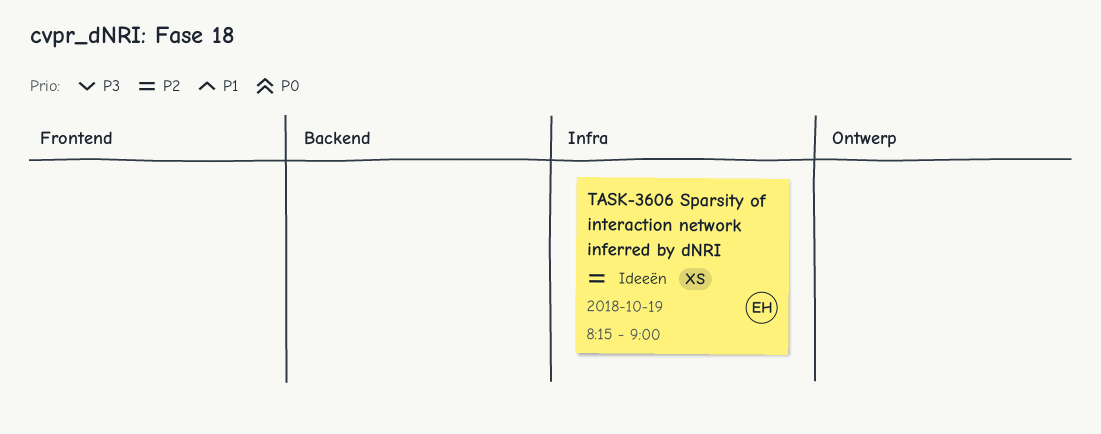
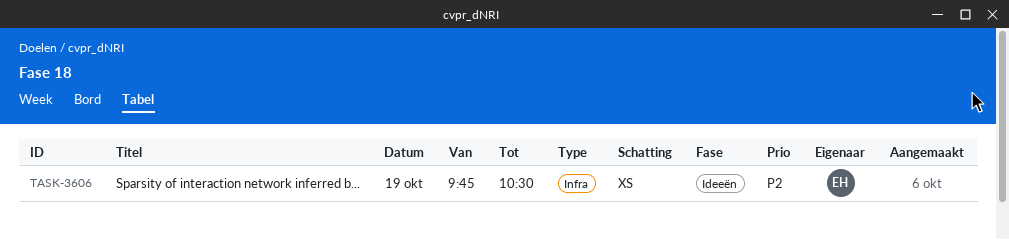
TASK-3606, begins: 08:15 -> 09:45
TASK-3606, ends: 09:00 -> 10:30

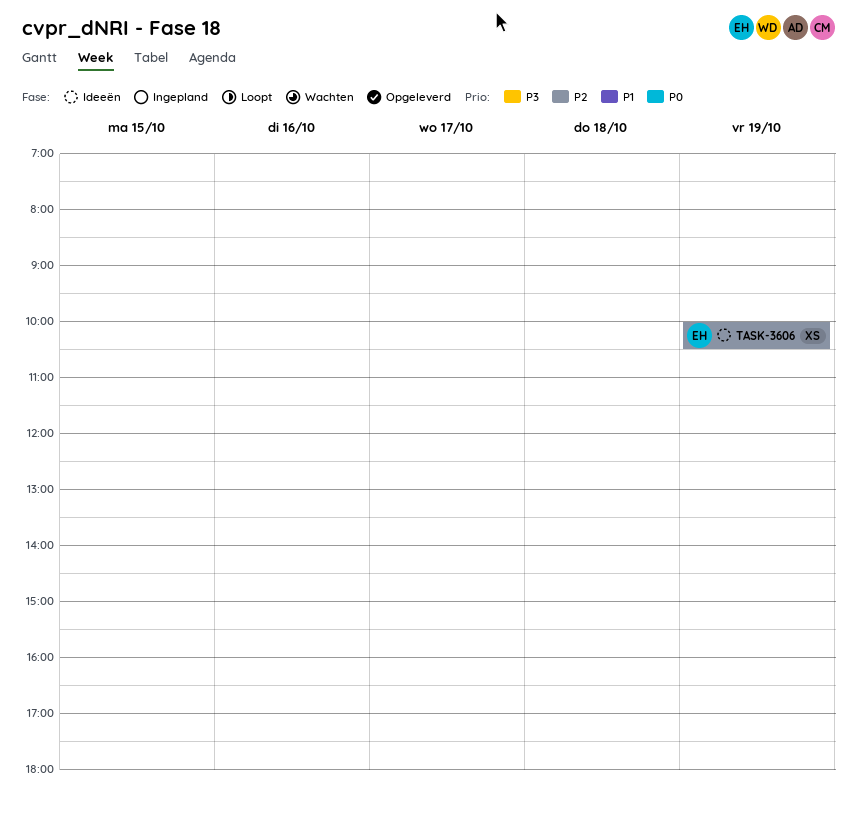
TASK-3606, begins: 09:45 -> 10:00

